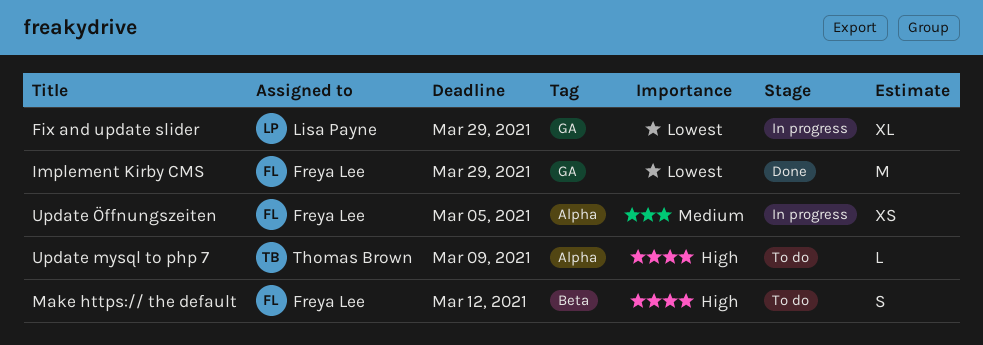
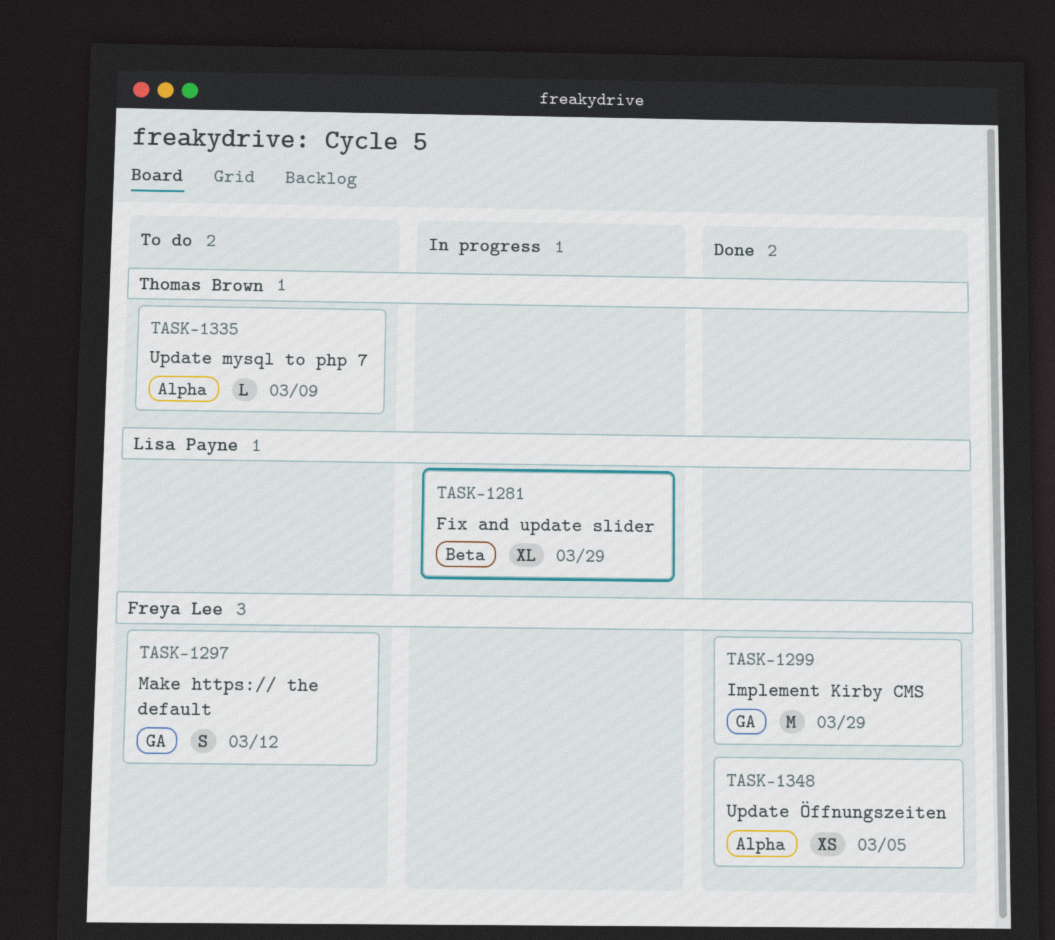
Fix and update slider, label: GA -> Beta
Make https:// the default, label: Beta -> GA
Update Öffnungszeiten, status: In progress -> Done

